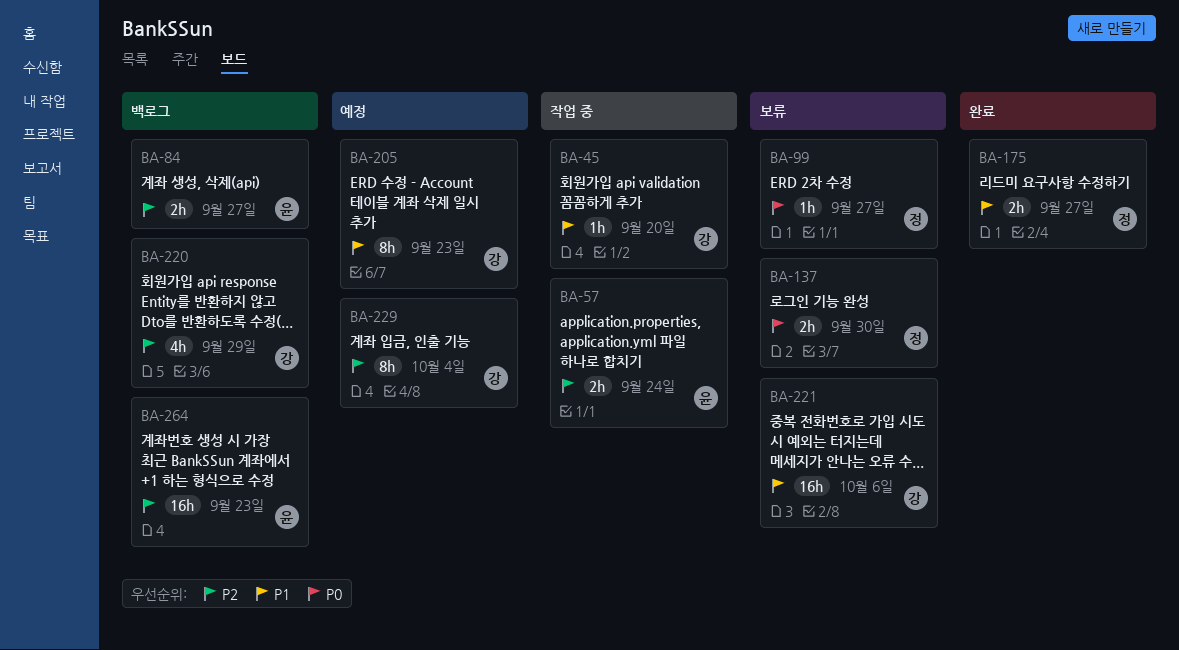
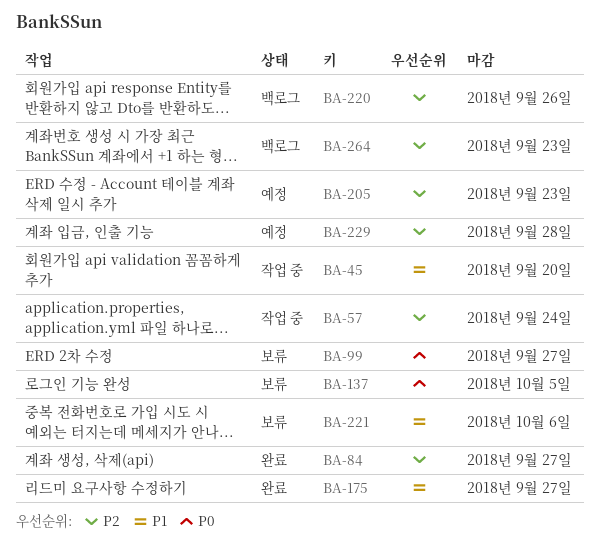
BA-84, status: 백로그 -> 완료
BA-137, due: Sep 30 -> Oct 5
BA-205, priority: P1 -> P2
BA-220, due: Sep 29 -> Sep 26
BA-229, due: Oct 4 -> Sep 28

